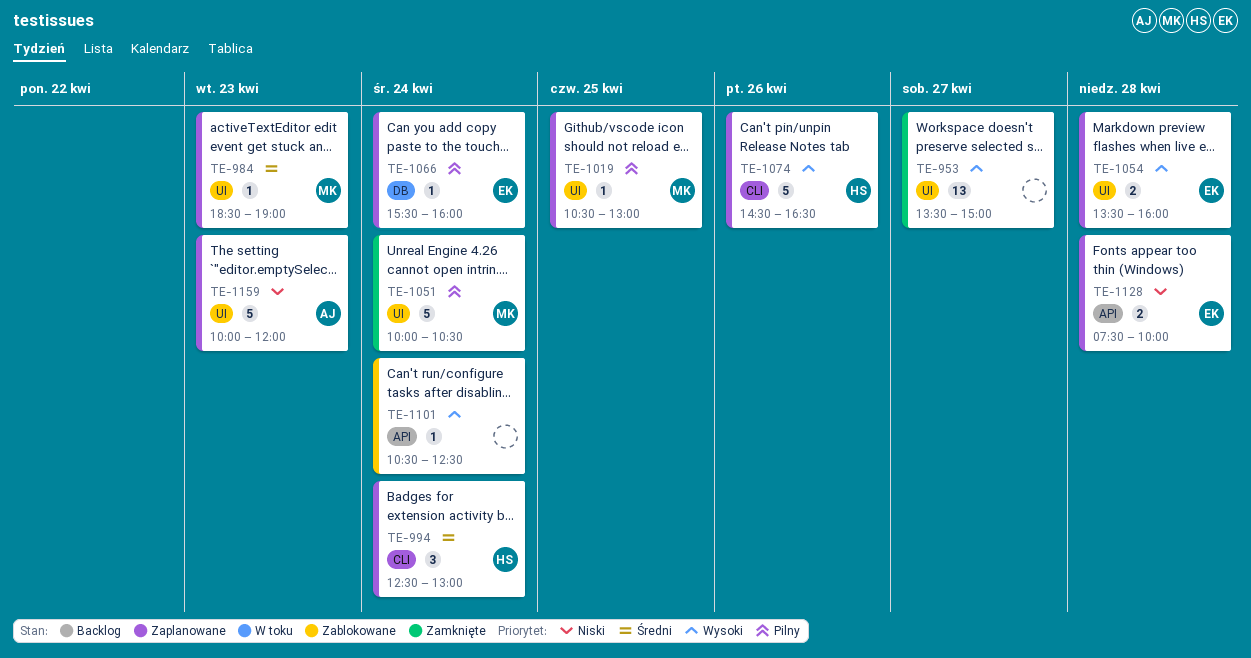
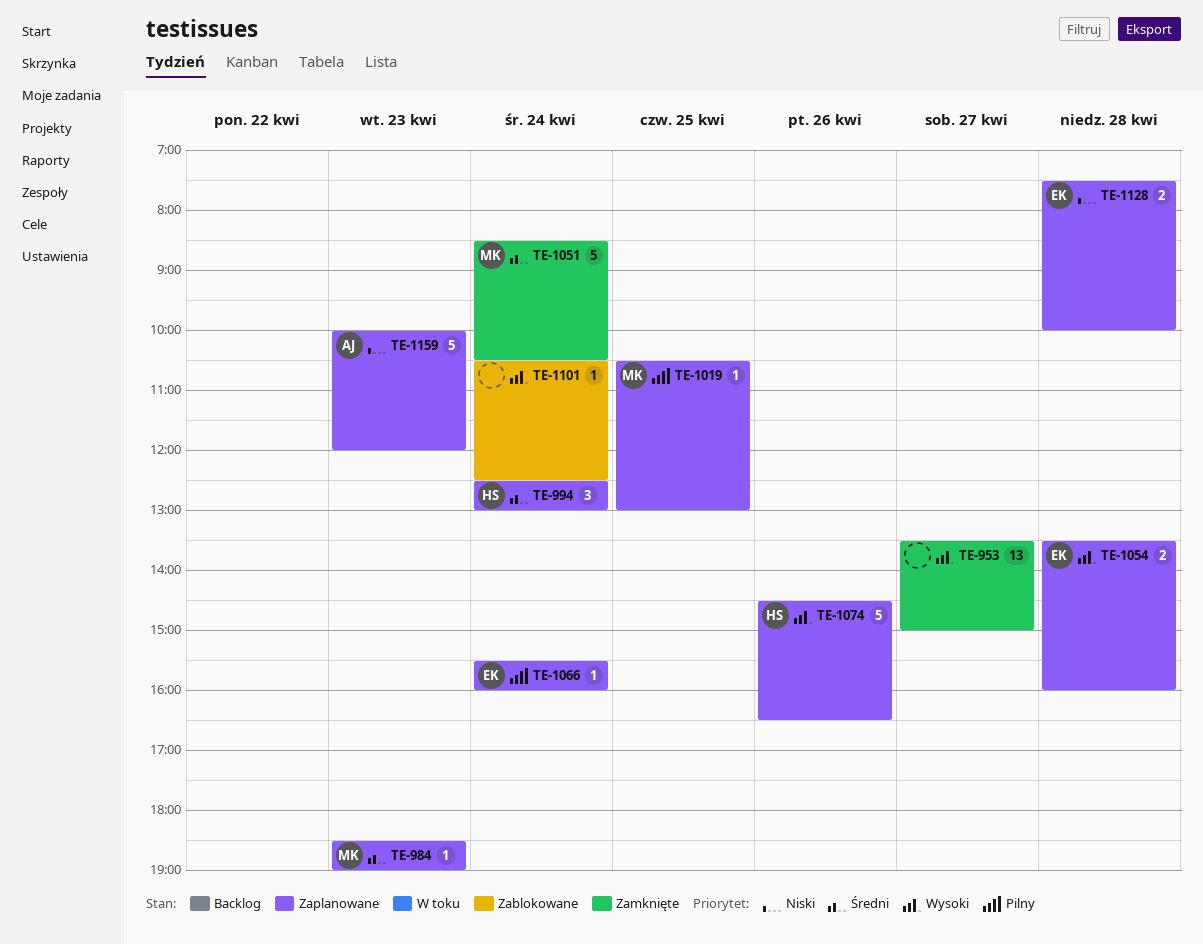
TE-1051, priority: Pilny -> Średni
TE-1051, begins: 10:00 -> 08:30

